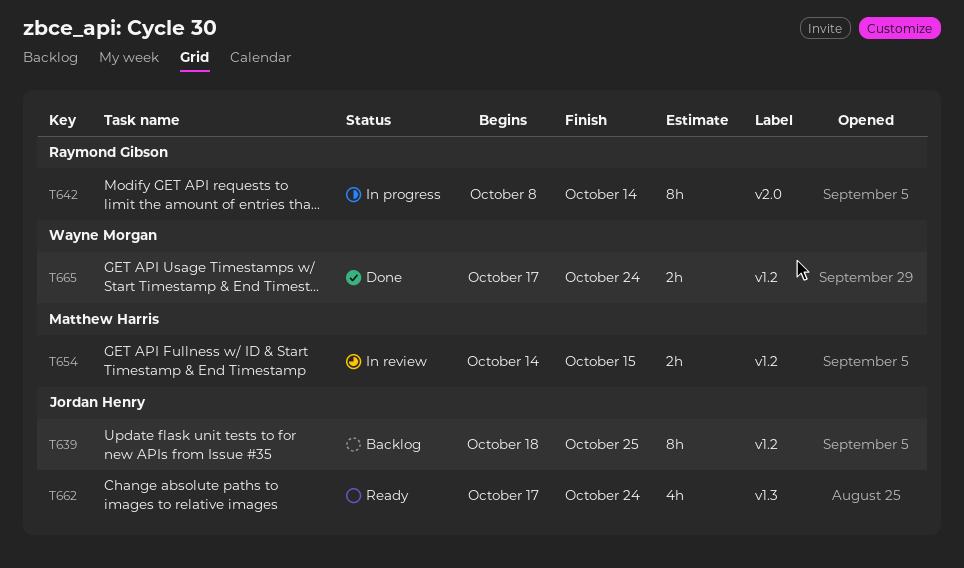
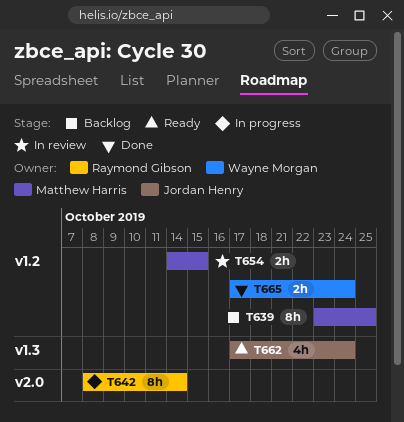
T639, owner: Jordan Henry -> Matthew Harris
T639, start: Oct 18 -> Oct 23

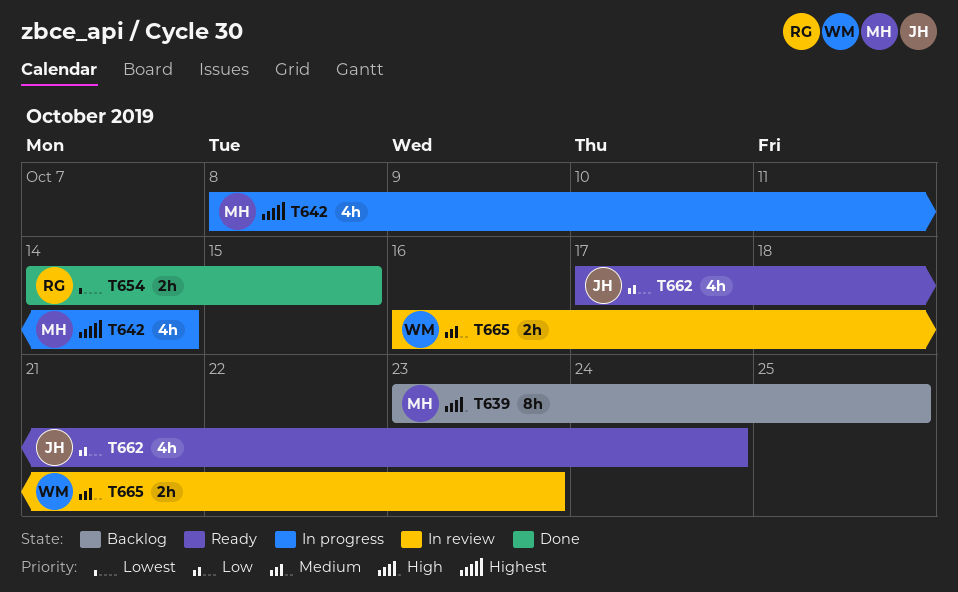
T642, owner: Raymond Gibson -> Matthew Harris
T642, estimate: 8h -> 4h
T654, status: In review -> Done
T654, owner: Matthew Harris -> Raymond Gibson
T665, status: Done -> In review
T665, start: Oct 17 -> Oct 16
T665, due: Oct 24 -> Oct 23

